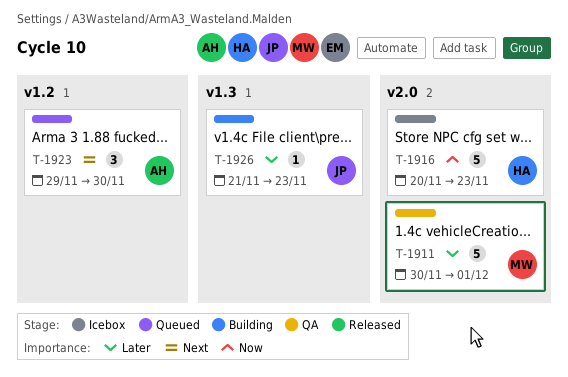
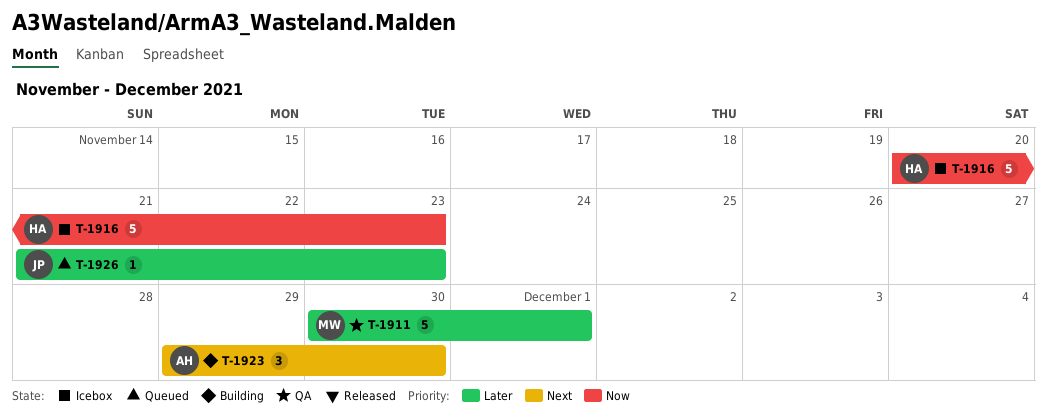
T-1923, status: Queued -> Building
T-1926, status: Building -> Queued

